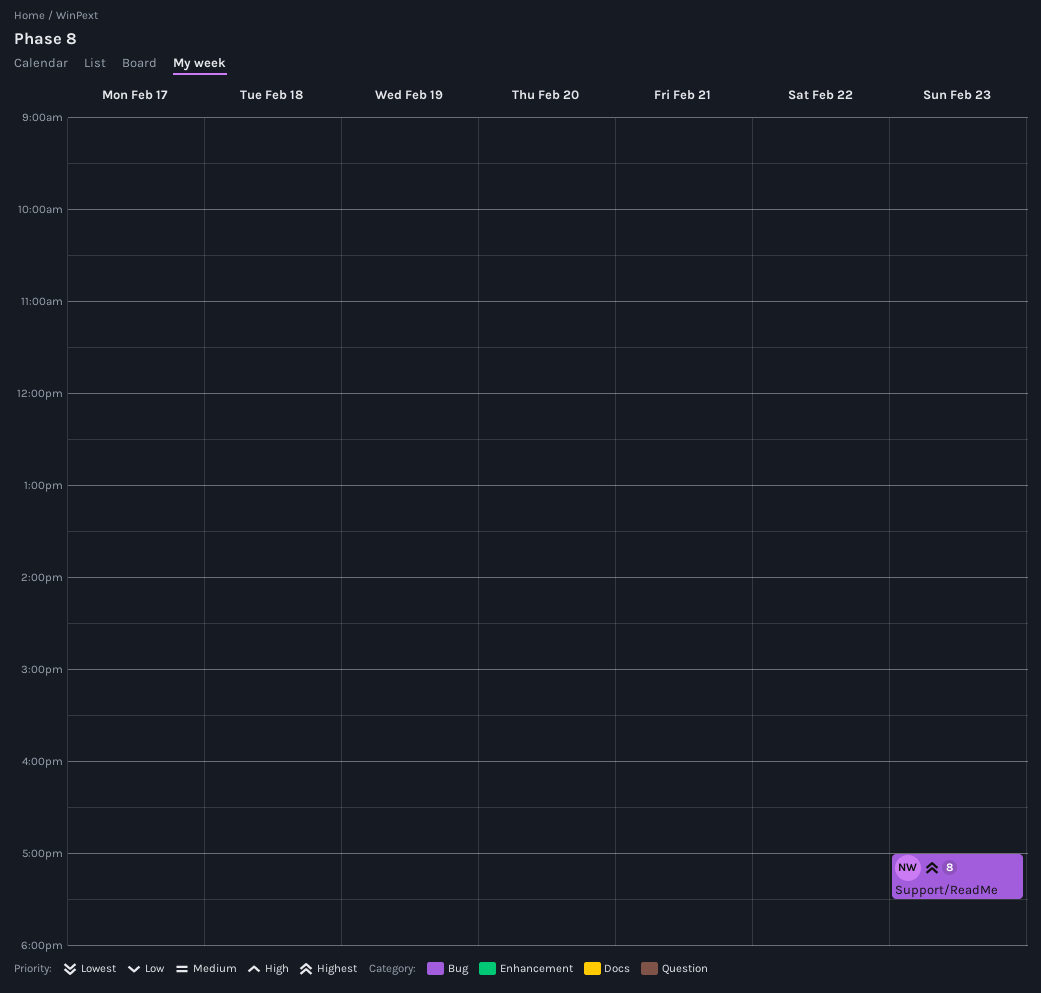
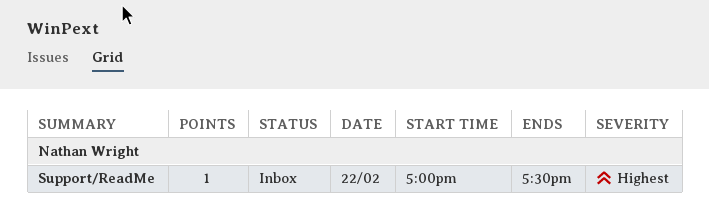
Support/ReadMe, estimate: 8 -> 1
Support/ReadMe, day: Feb 23 -> Feb 22

